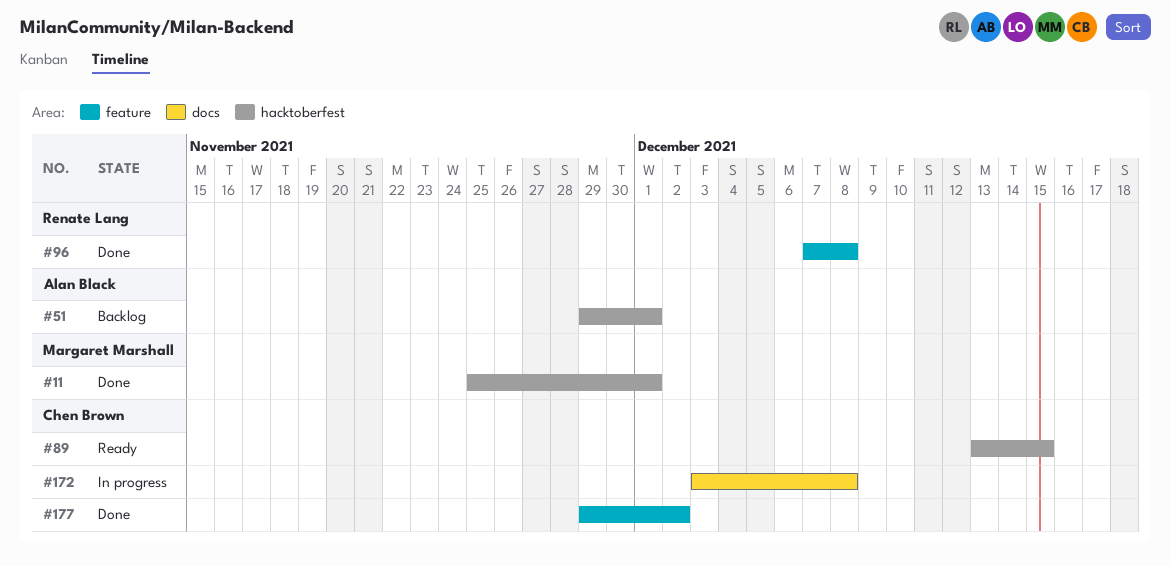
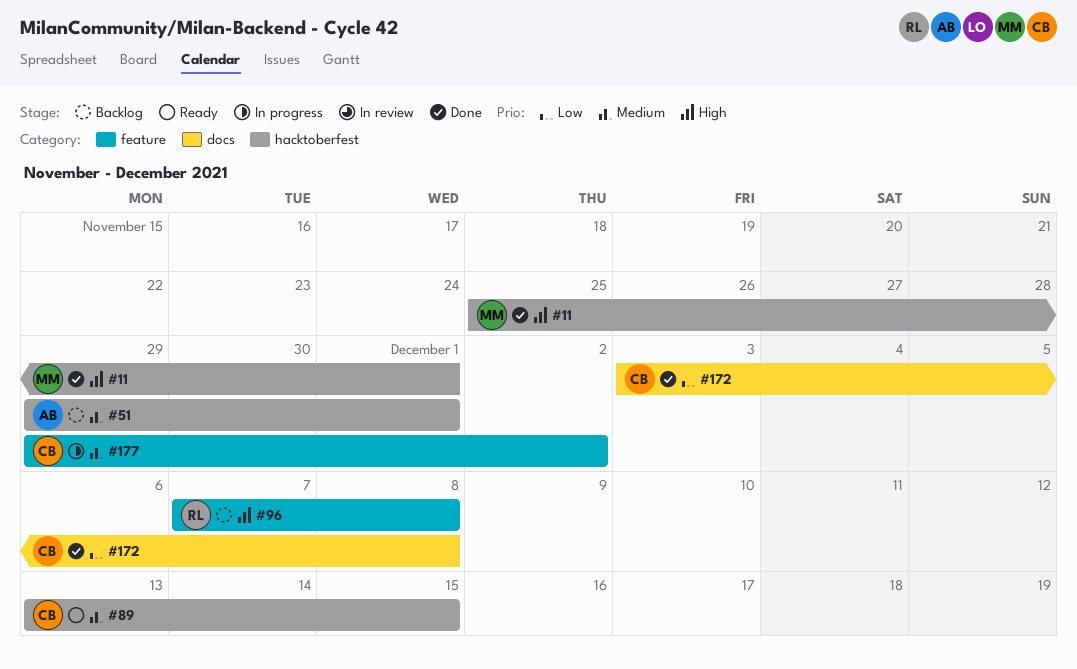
#96, status: Done -> Backlog
#172, status: In progress -> Done
#177, status: Done -> In progress

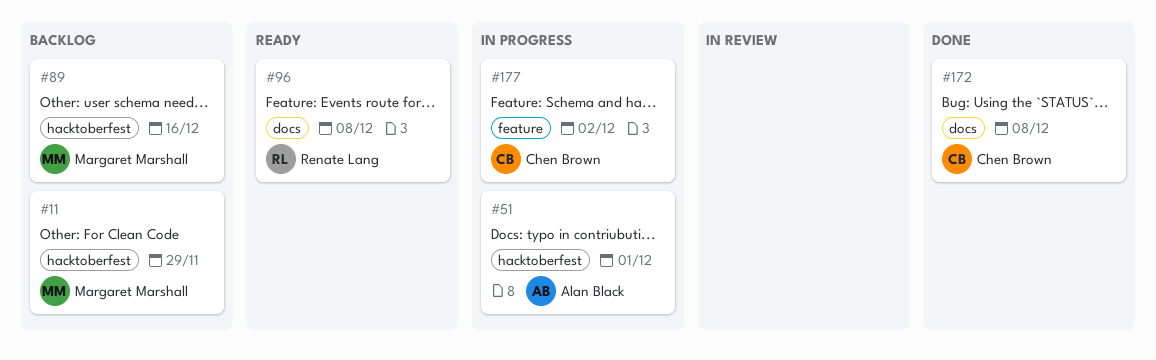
#11, status: Done -> Backlog
#11, due: Dec 1 -> Nov 29
#51, status: Backlog -> In progress
#89, status: Ready -> Backlog
#89, owner: Chen Brown -> Margaret Marshall
#89, due: Dec 15 -> Dec 16
#96, status: Backlog -> Ready
#96, label: feature -> docs

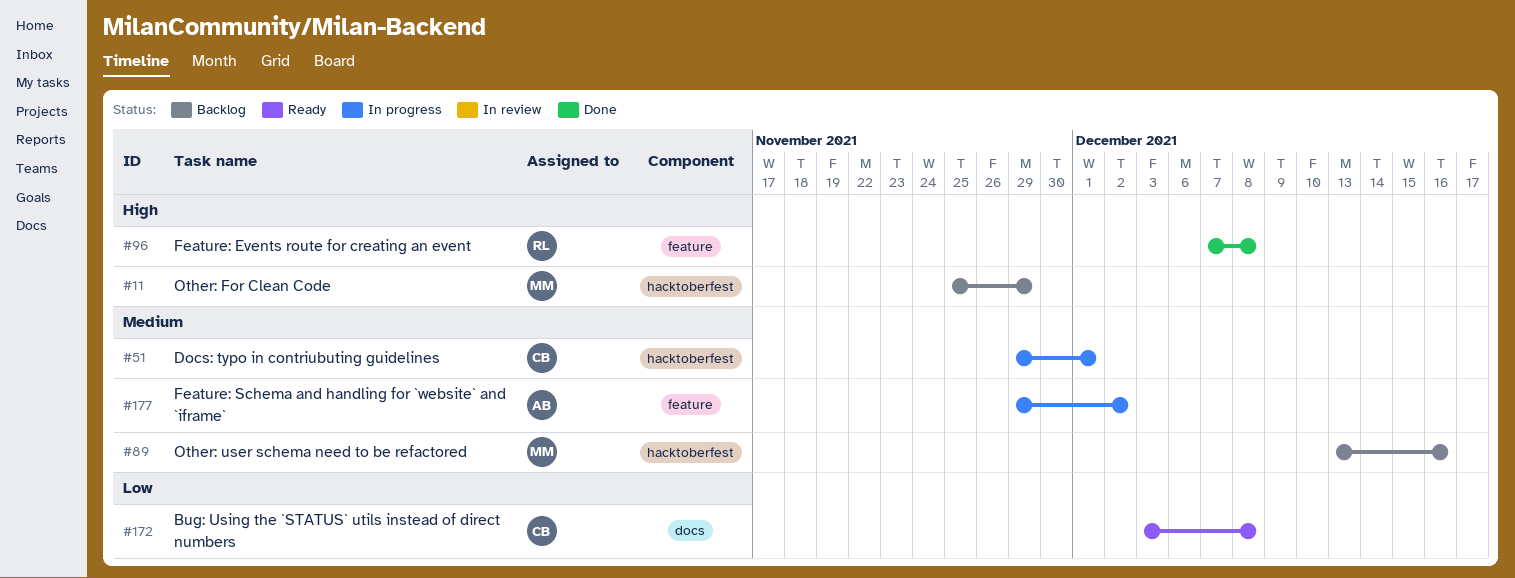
#51, owner: Alan Black -> Chen Brown
#96, status: Ready -> Done
#96, label: docs -> feature
#172, status: Done -> Ready
#177, owner: Chen Brown -> Alan Black

